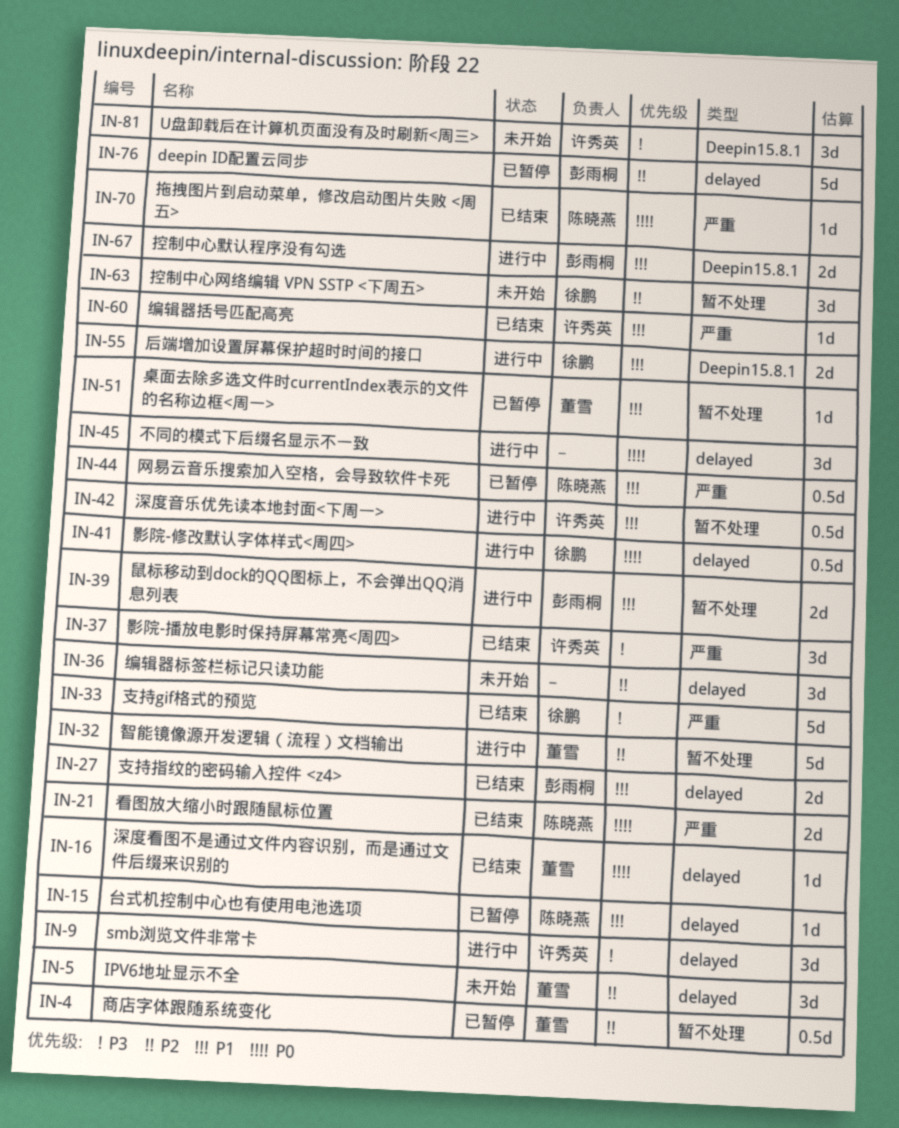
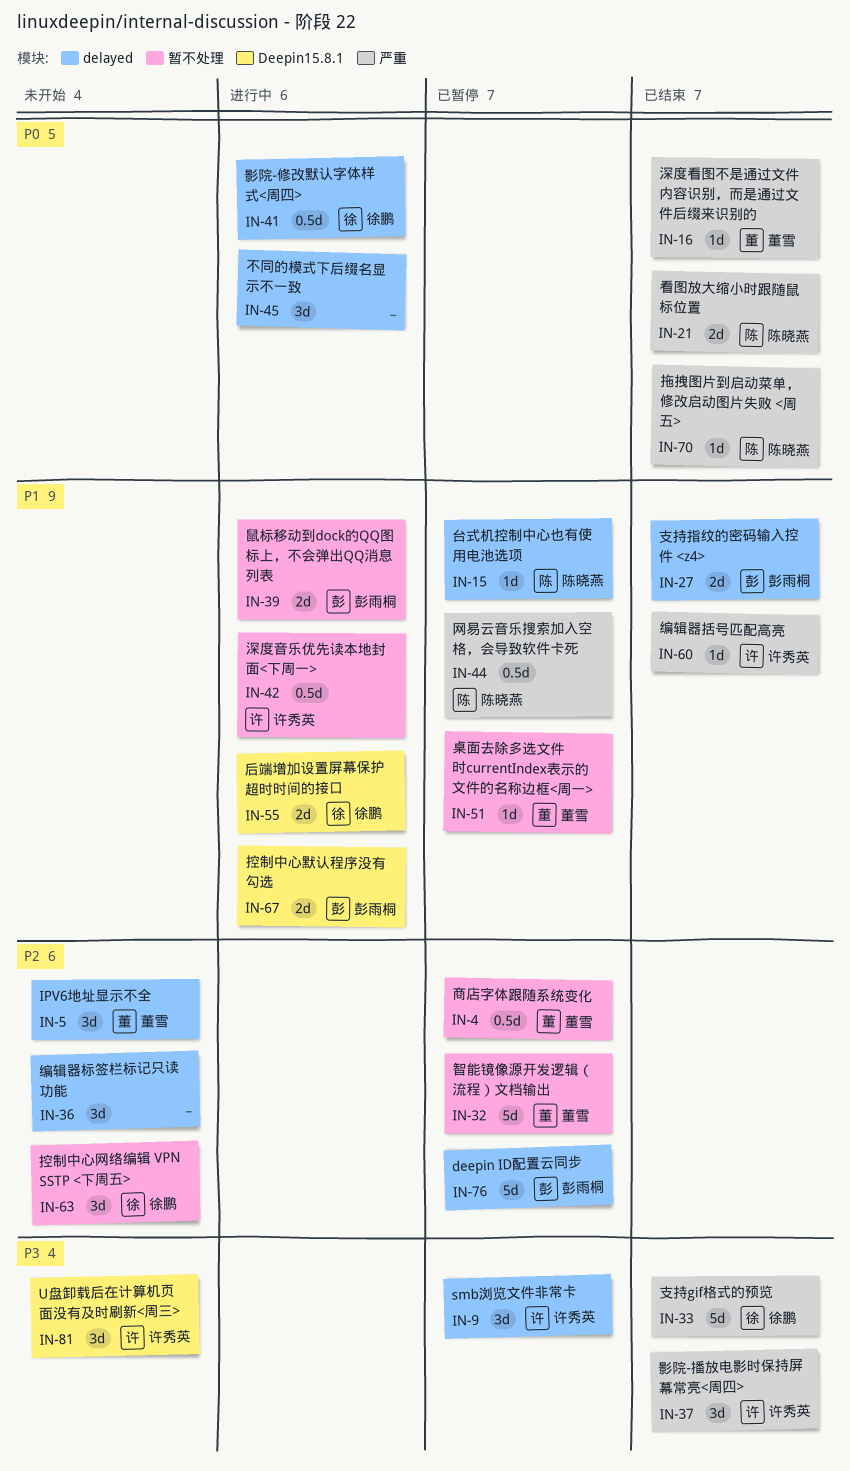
IN-9, status: 进行中 -> 已暂停
IN-16, label: delayed -> 严重
IN-32, status: 进行中 -> 已暂停

